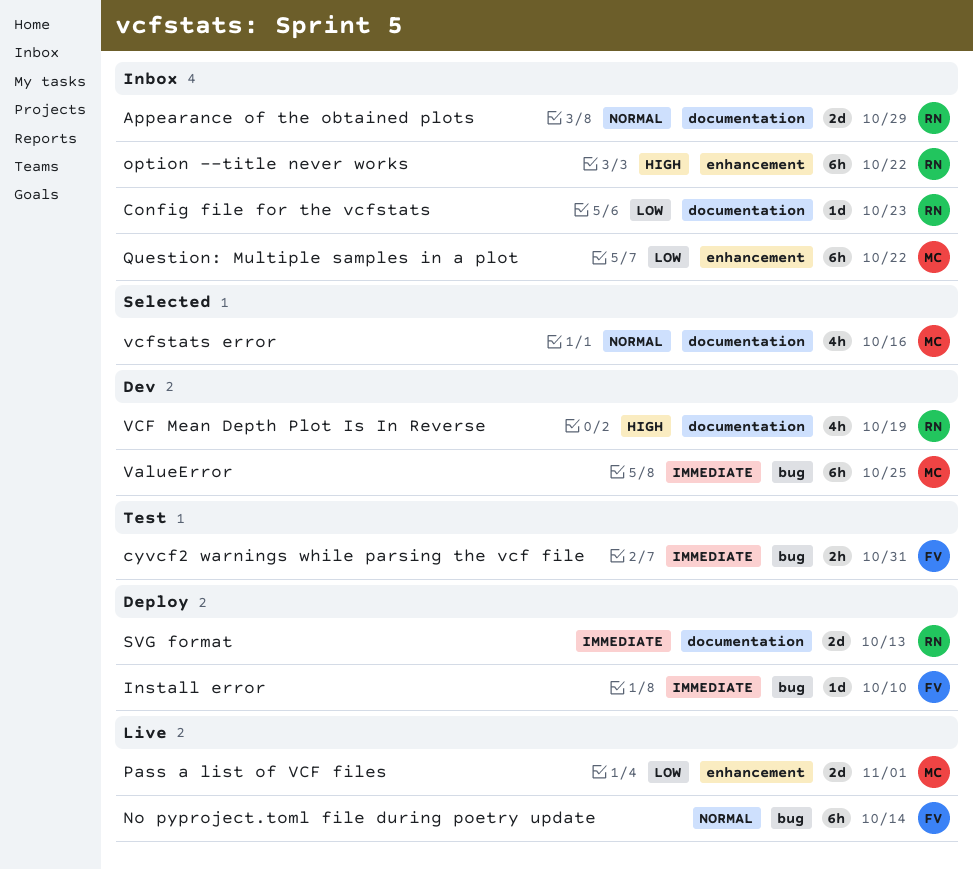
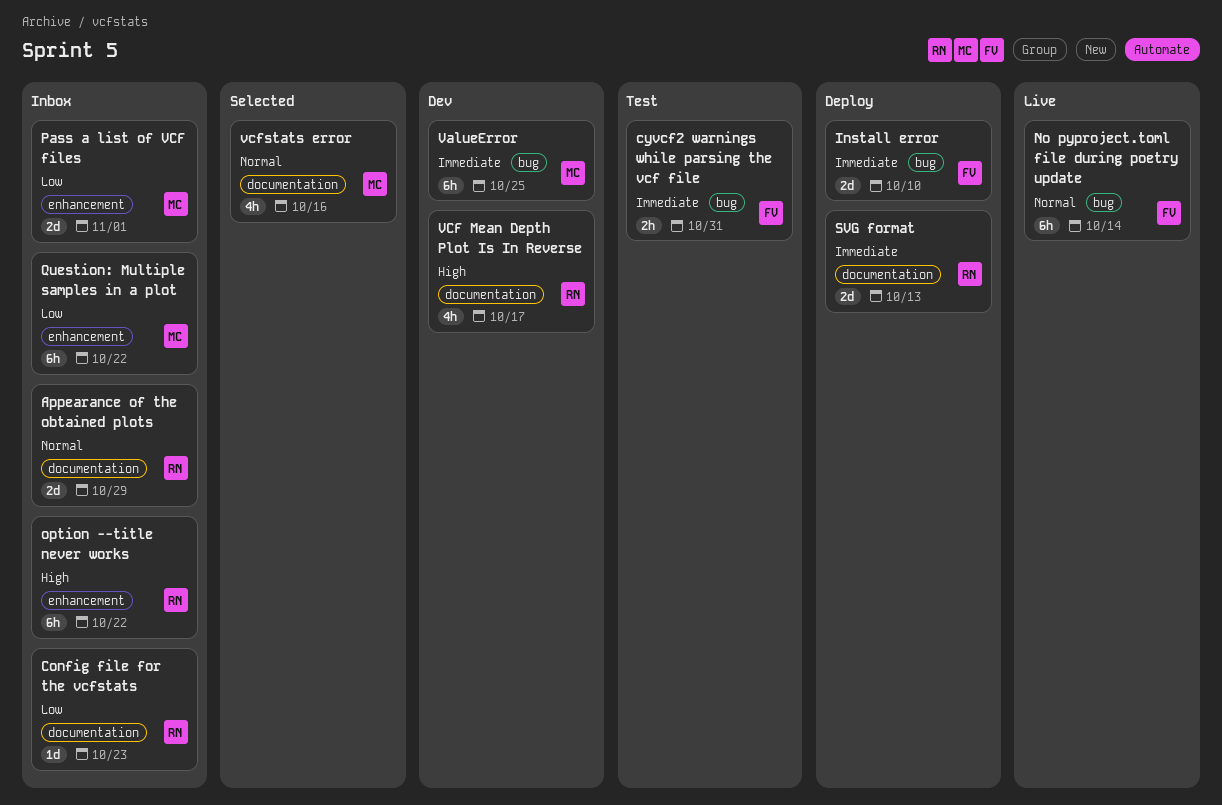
Install error, estimate: 1d -> 2d
Pass a list of VCF files, status: Live -> Inbox
VCF Mean Depth Plot Is In Reverse, due: Oct 19 -> Oct 17

